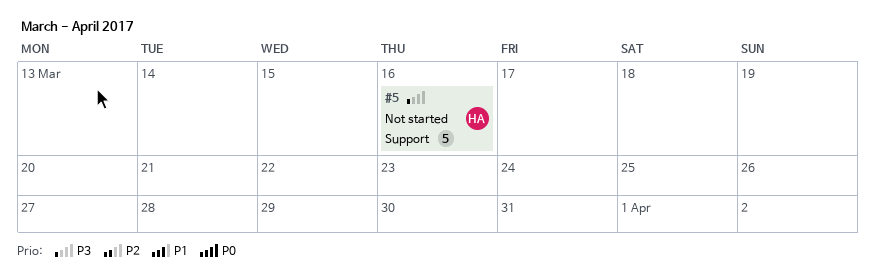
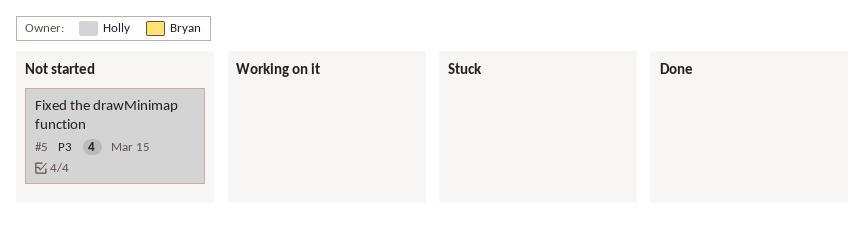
#5, estimate: 5 -> 4
#5, due: Mar 16 -> Mar 15

